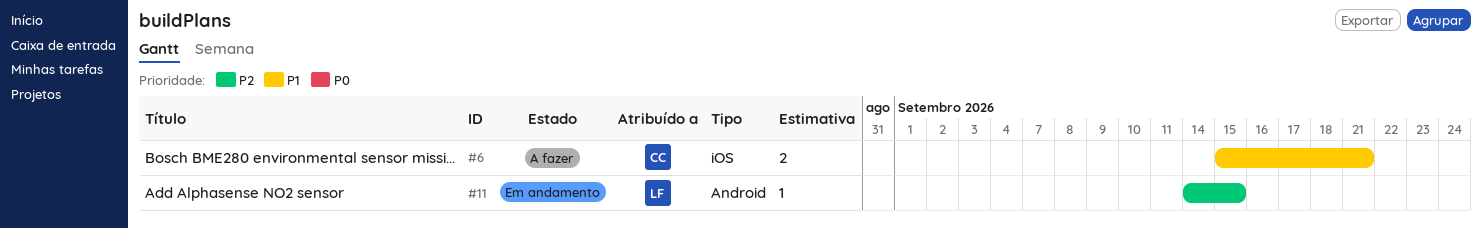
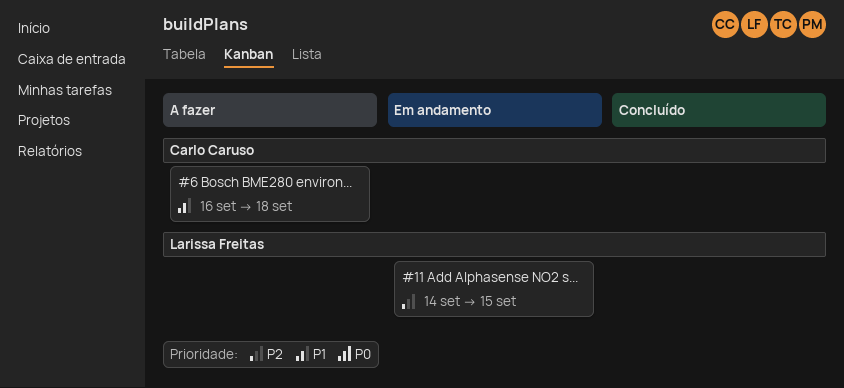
#6, start: Sep 15 -> Sep 16
#6, due: Sep 21 -> Sep 18

